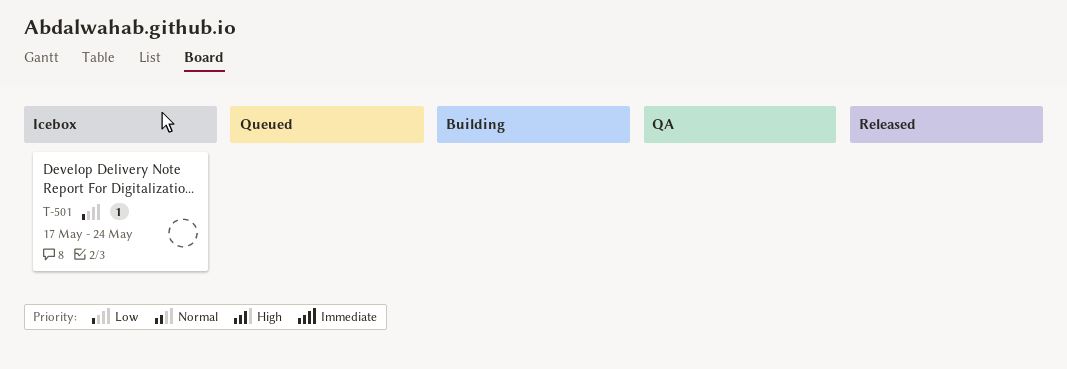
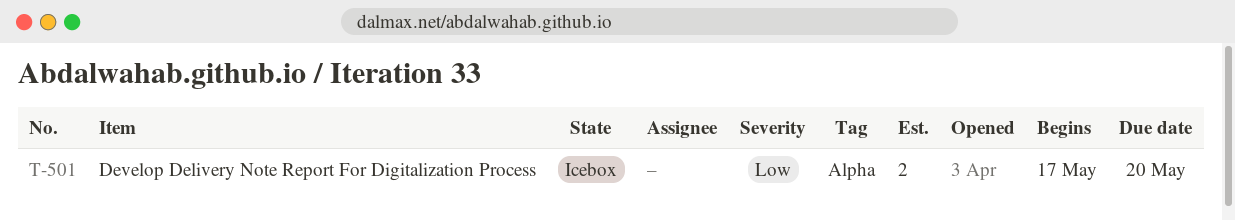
T-501, estimate: 1 -> 2
T-501, due: May 24 -> May 20

